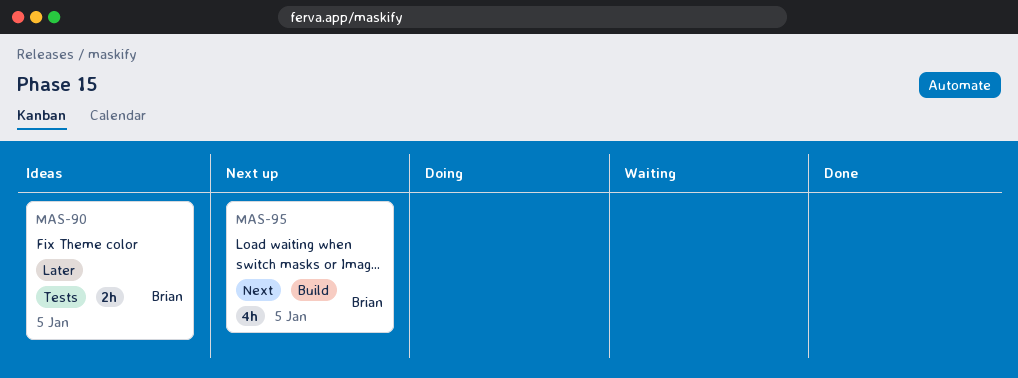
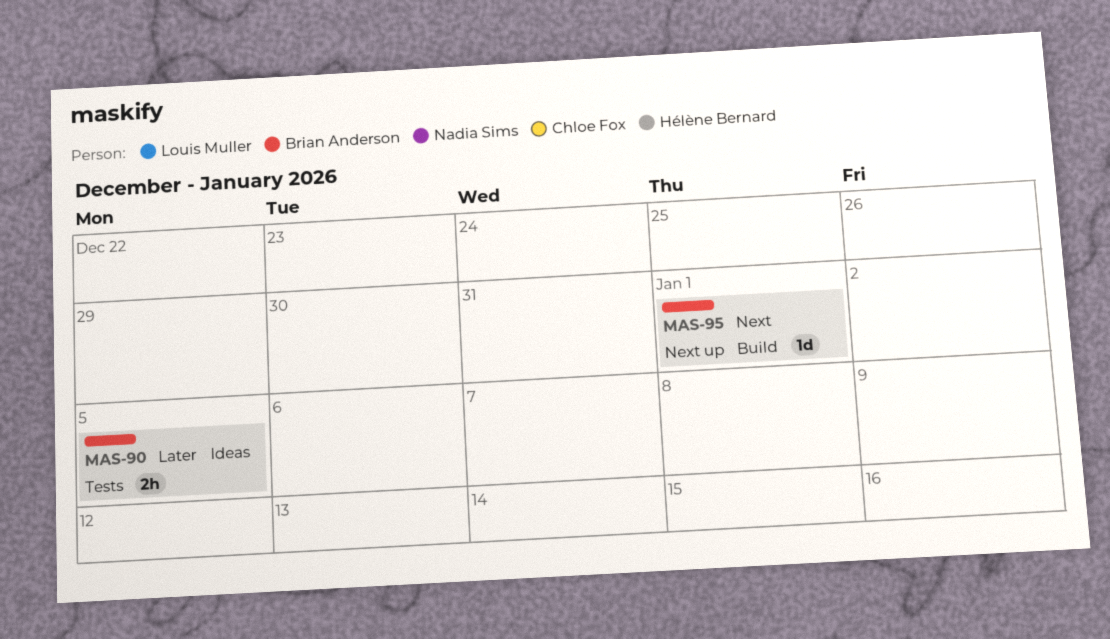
MAS-95, estimate: 4h -> 1d
MAS-95, due: Jan 5 -> Jan 1

